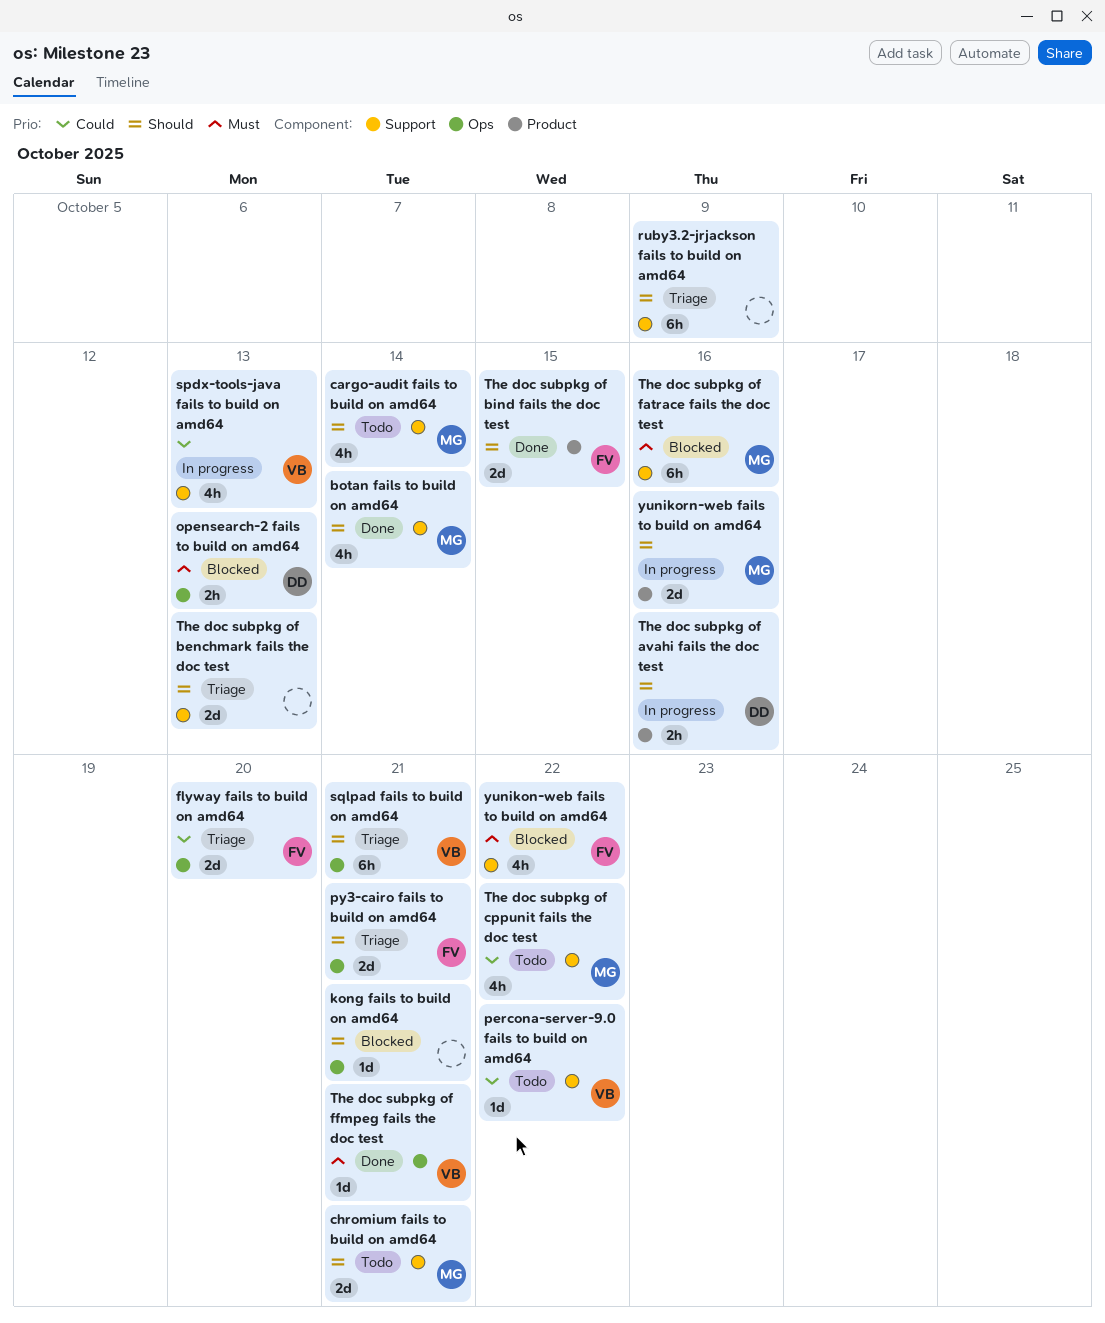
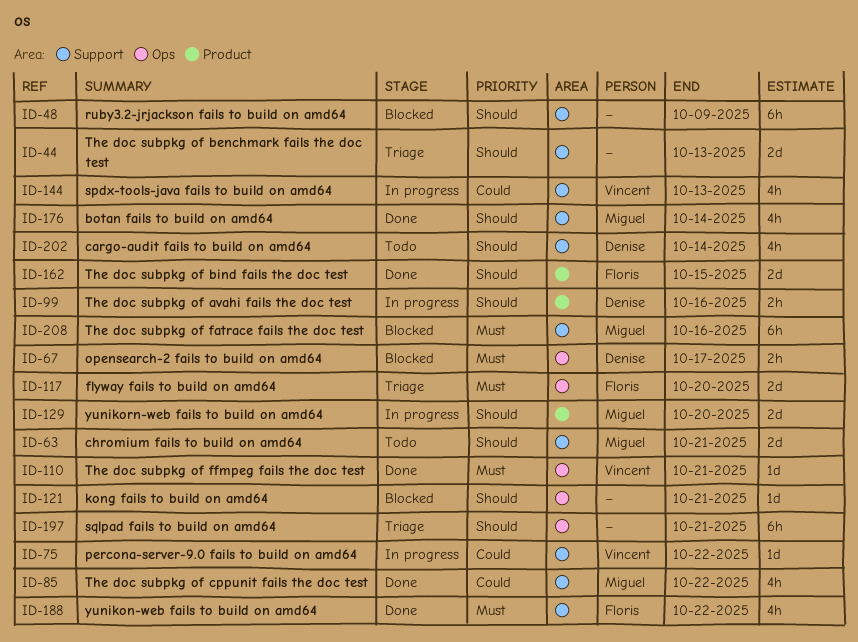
cargo-audit fails to build on amd64, owner: Miguel -> Denise
flyway fails to build on amd64, priority: Could -> Must
opensearch-2 fails to build on amd64, due: Oct 13 -> Oct 17
percona-server-9.0 fails to build on amd64, status: Todo -> In progress
py3-cairo fails to build on amd64: present -> none
ruby3.2-jrjackson fails to build on amd64, status: Triage -> Blocked
sqlpad fails to build on amd64, owner: Vincent -> none
The doc subpkg of cppunit fails the doc test, status: Todo -> Done
yunikon-web fails to build on amd64, status: Blocked -> Done
yunikorn-web fails to build on amd64, due: Oct 16 -> Oct 20

